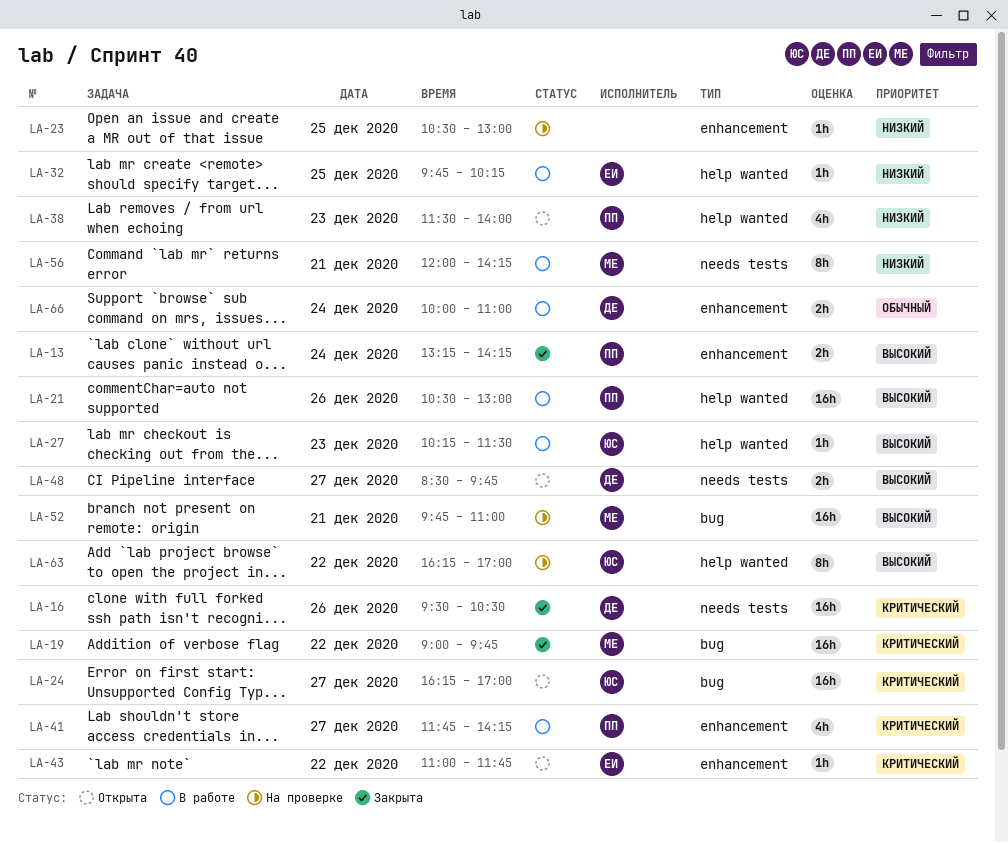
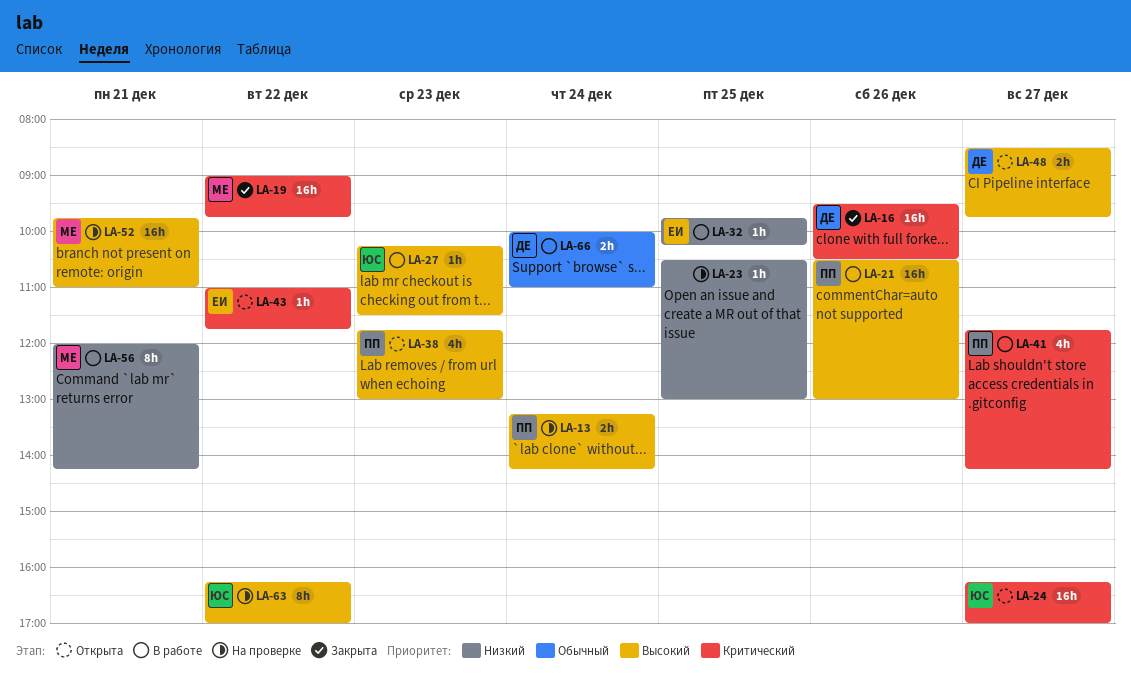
LA-13, status: Закрыта -> На проверке
LA-38, priority: Низкий -> Высокий
LA-38, begins: 11:30 -> 11:45
LA-38, ends: 14:00 -> 13:00

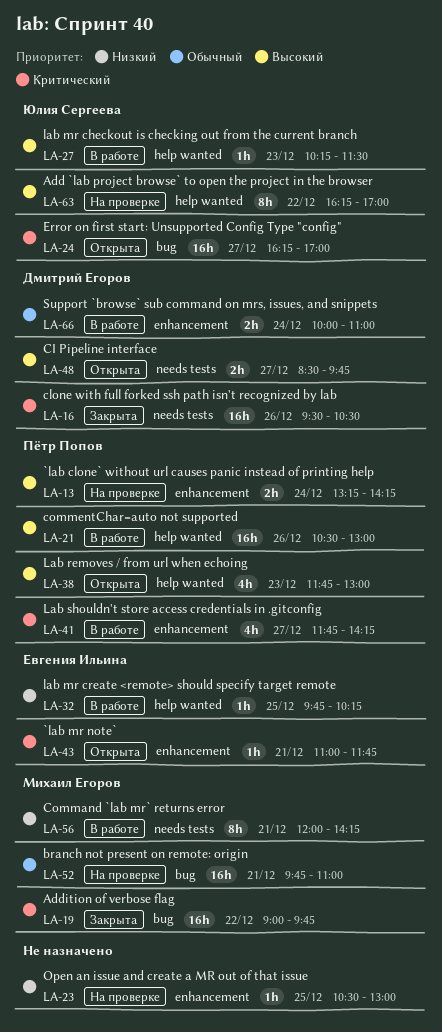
LA-43, day: Dec 22 -> Dec 21
LA-52, priority: Высокий -> Обычный

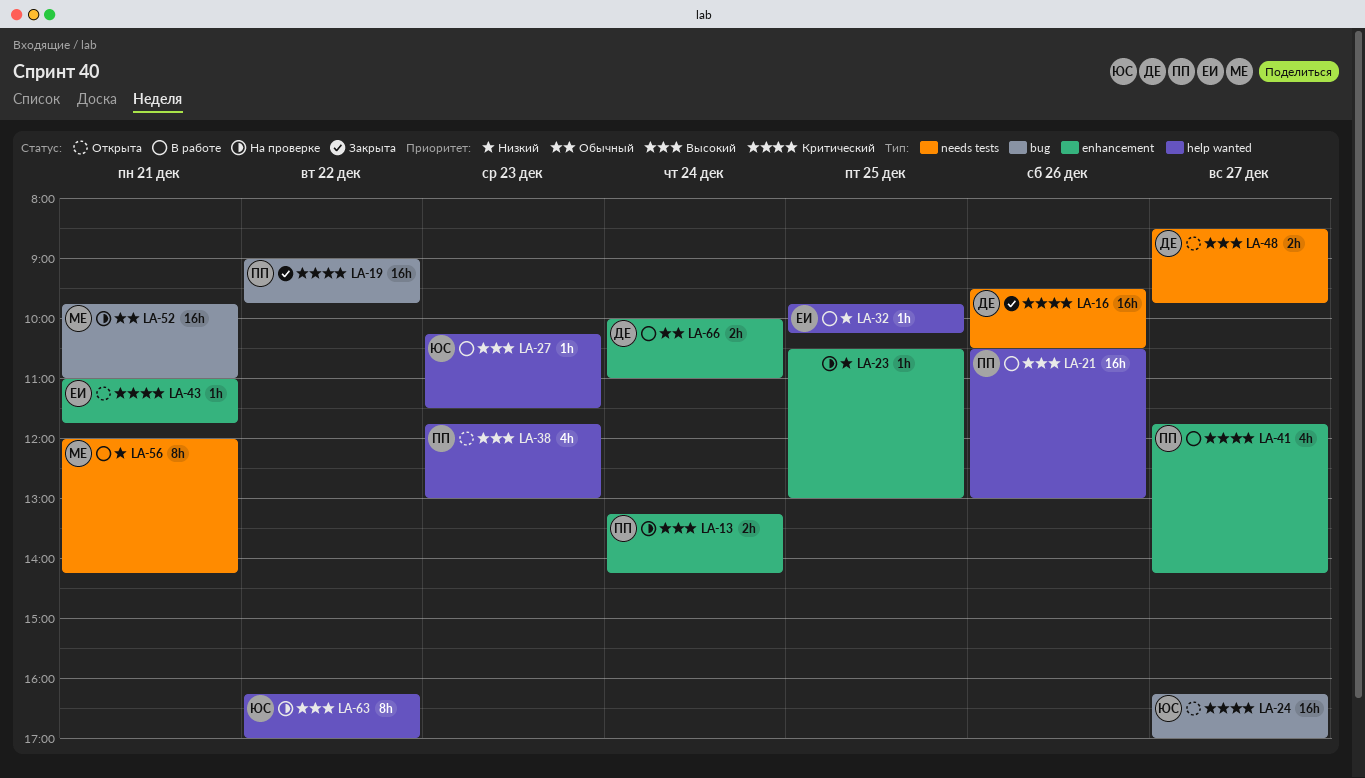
LA-19, owner: Михаил Егоров -> Пётр Попов

